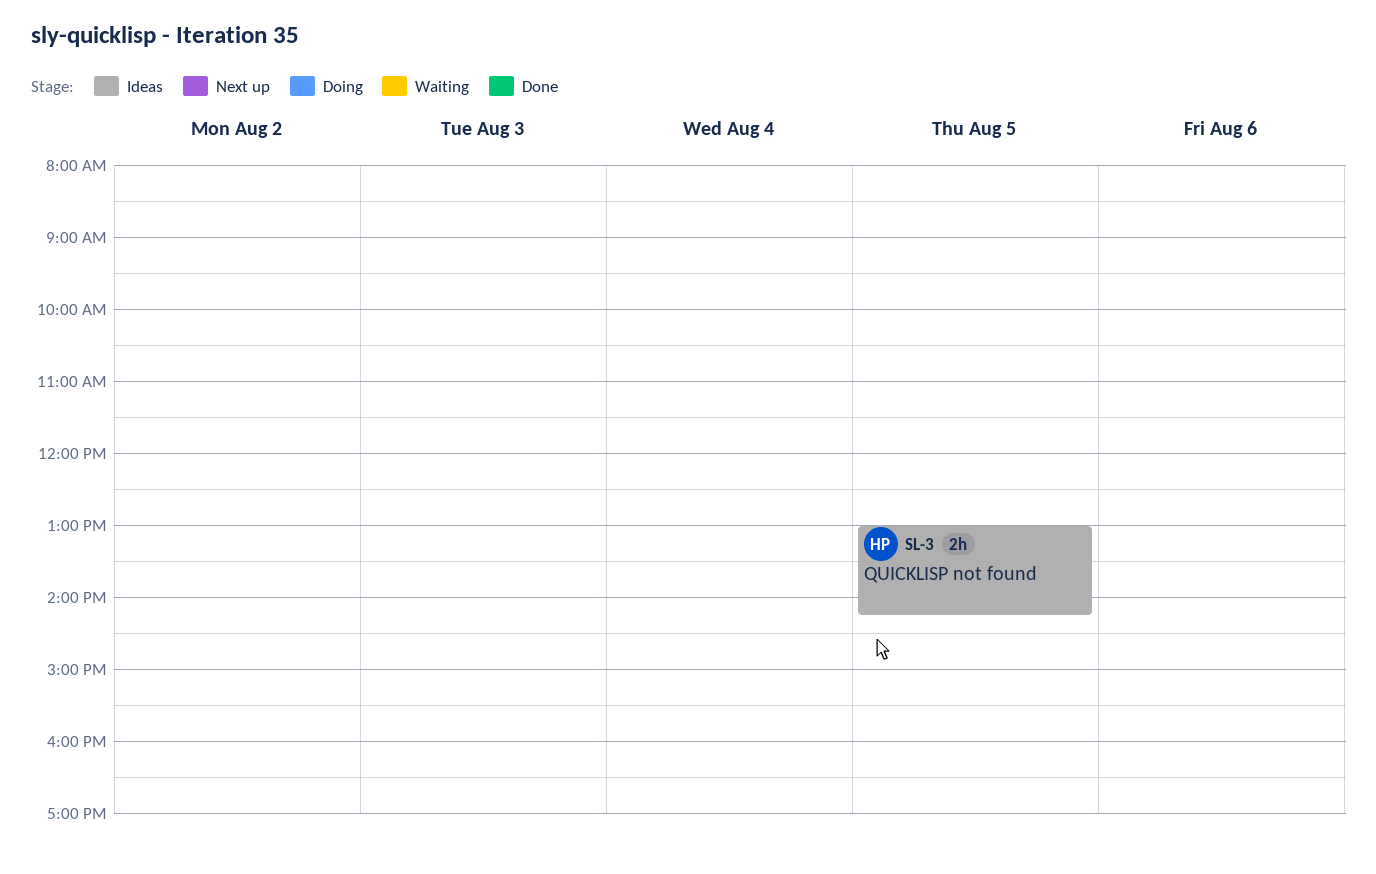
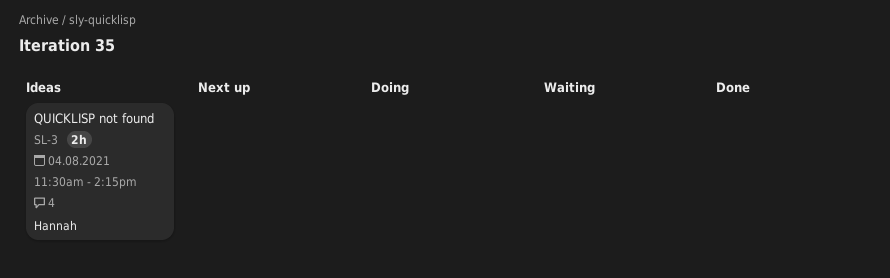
SL-3, day: Aug 5 -> Aug 4
SL-3, begins: 13:00 -> 11:30

